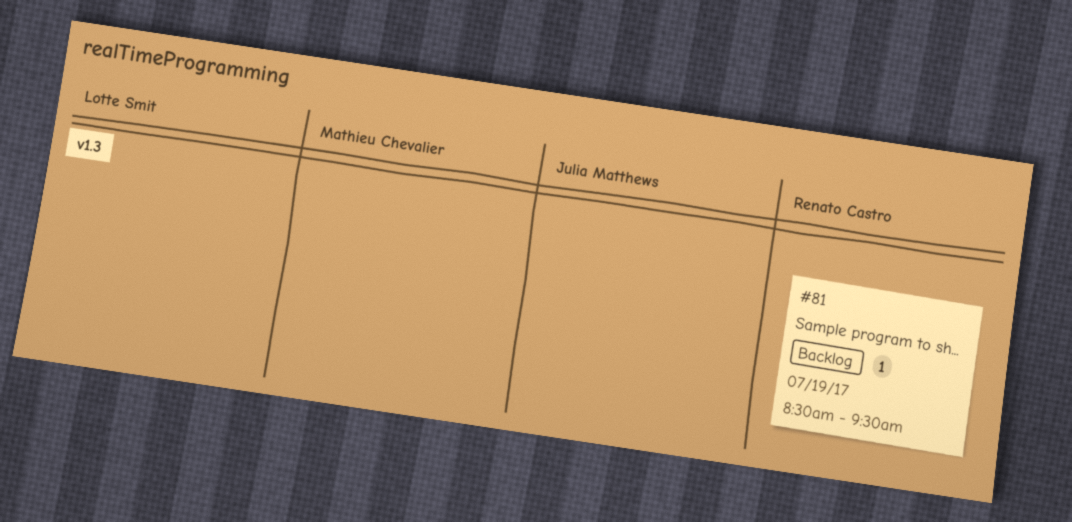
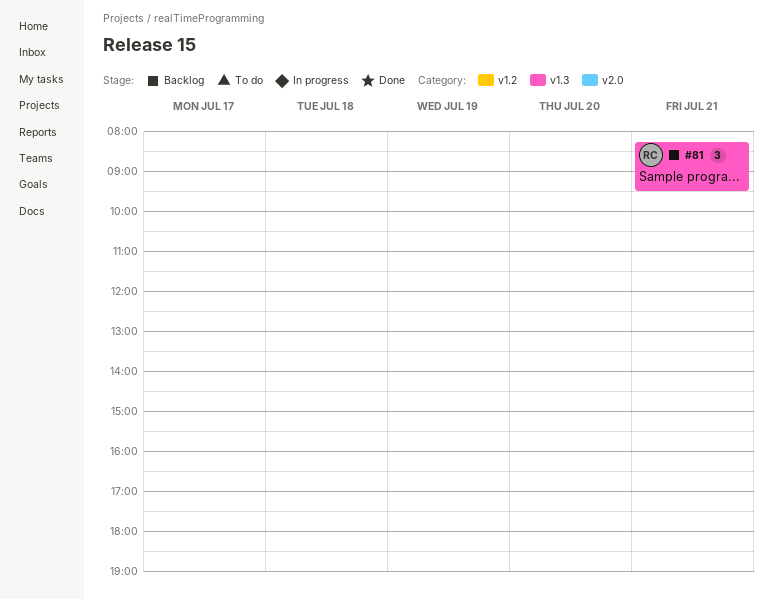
#81, estimate: 1 -> 3
#81, day: Jul 19 -> Jul 21
#81, begins: 08:30 -> 08:15

